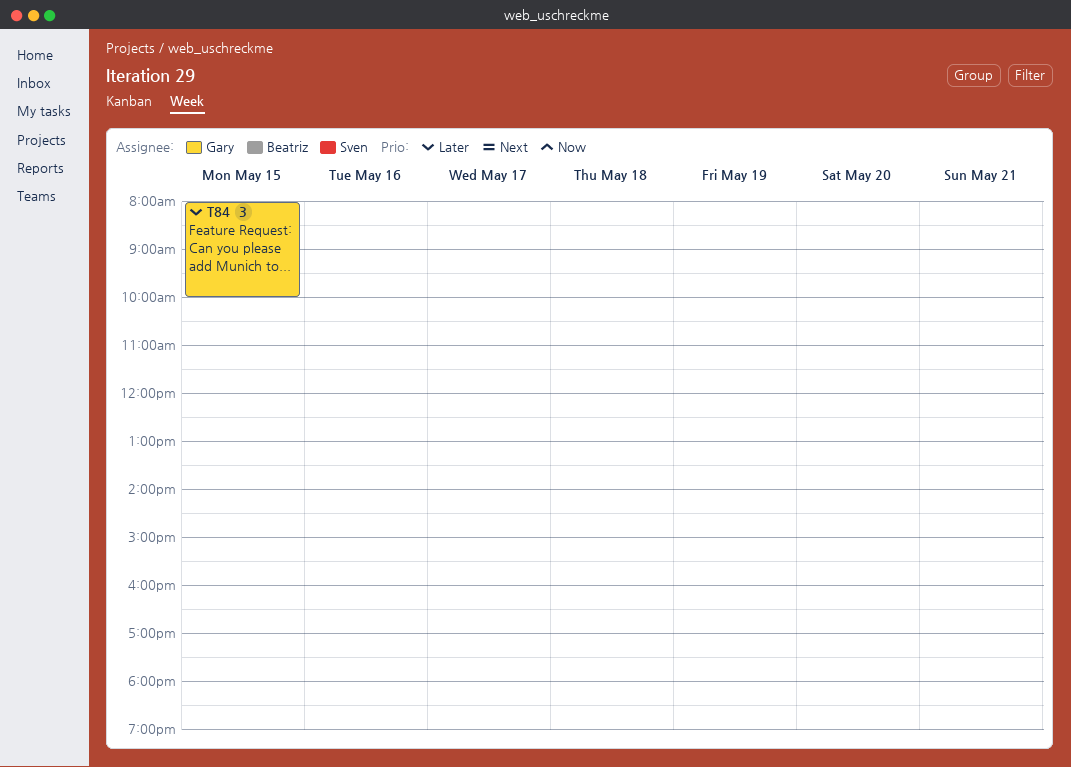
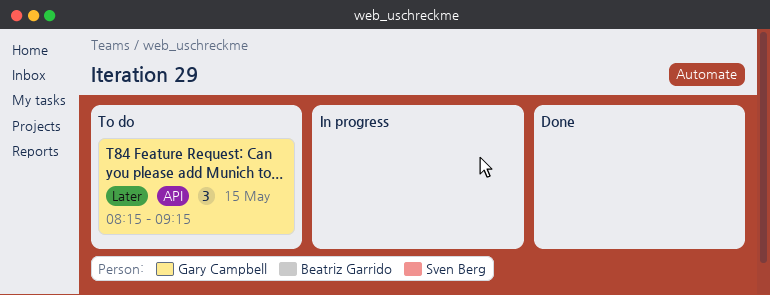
T84, begins: 08:00 -> 08:15
T84, ends: 10:00 -> 09:15

